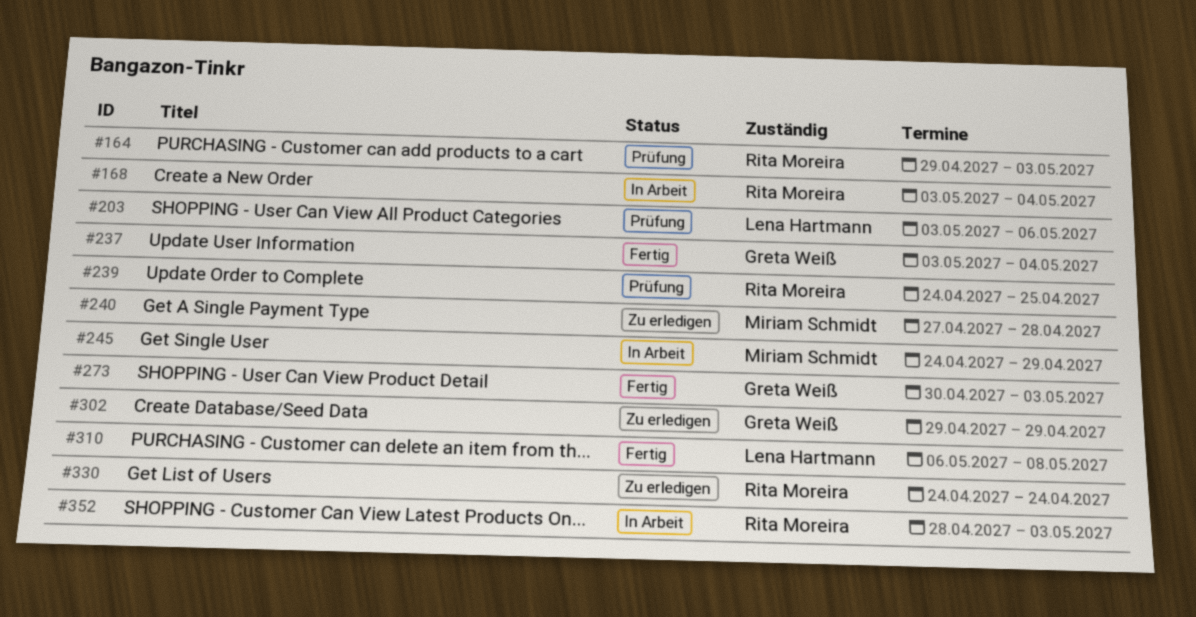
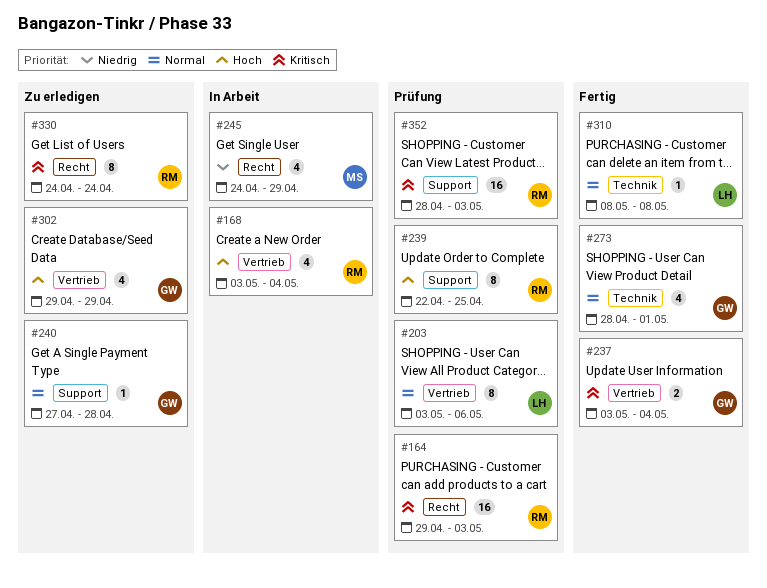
#239, start: Apr 24 -> Apr 22
#240, owner: Miriam Schmidt -> Greta Weiß
#273, start: Apr 30 -> Apr 28
#273, due: May 3 -> May 1
#310, start: May 6 -> May 8
#352, status: In Arbeit -> Prüfung

